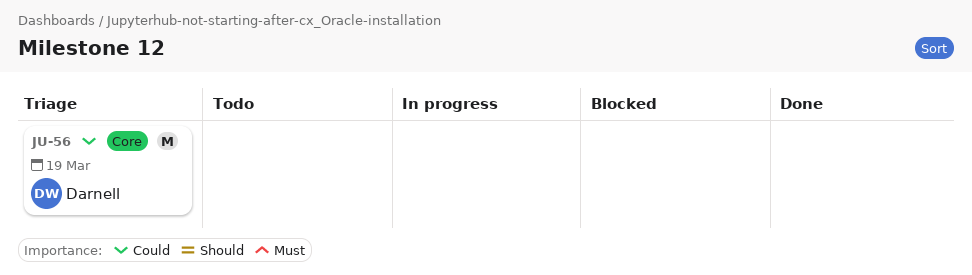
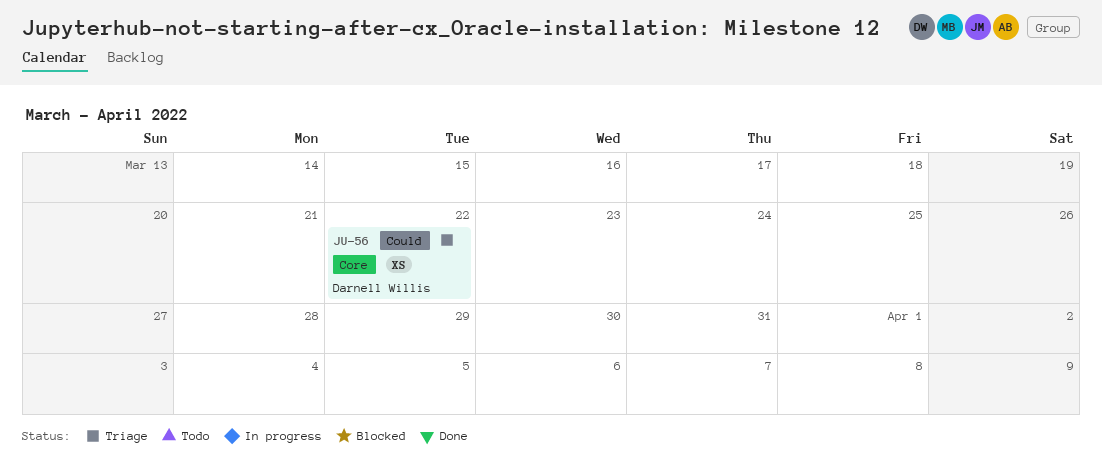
JU-56, estimate: M -> XS
JU-56, due: Mar 19 -> Mar 22

